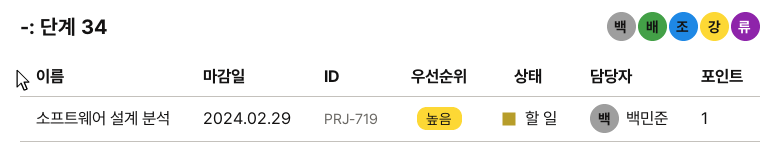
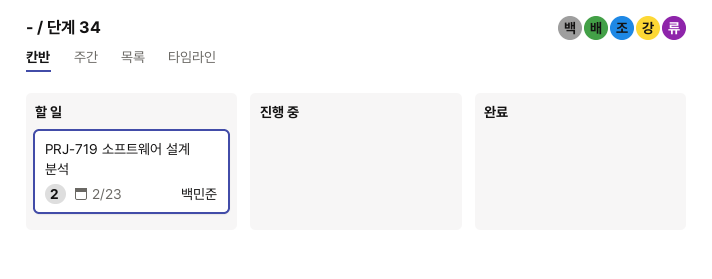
PRJ-719, estimate: 1 -> 2
PRJ-719, due: Feb 29 -> Feb 23

